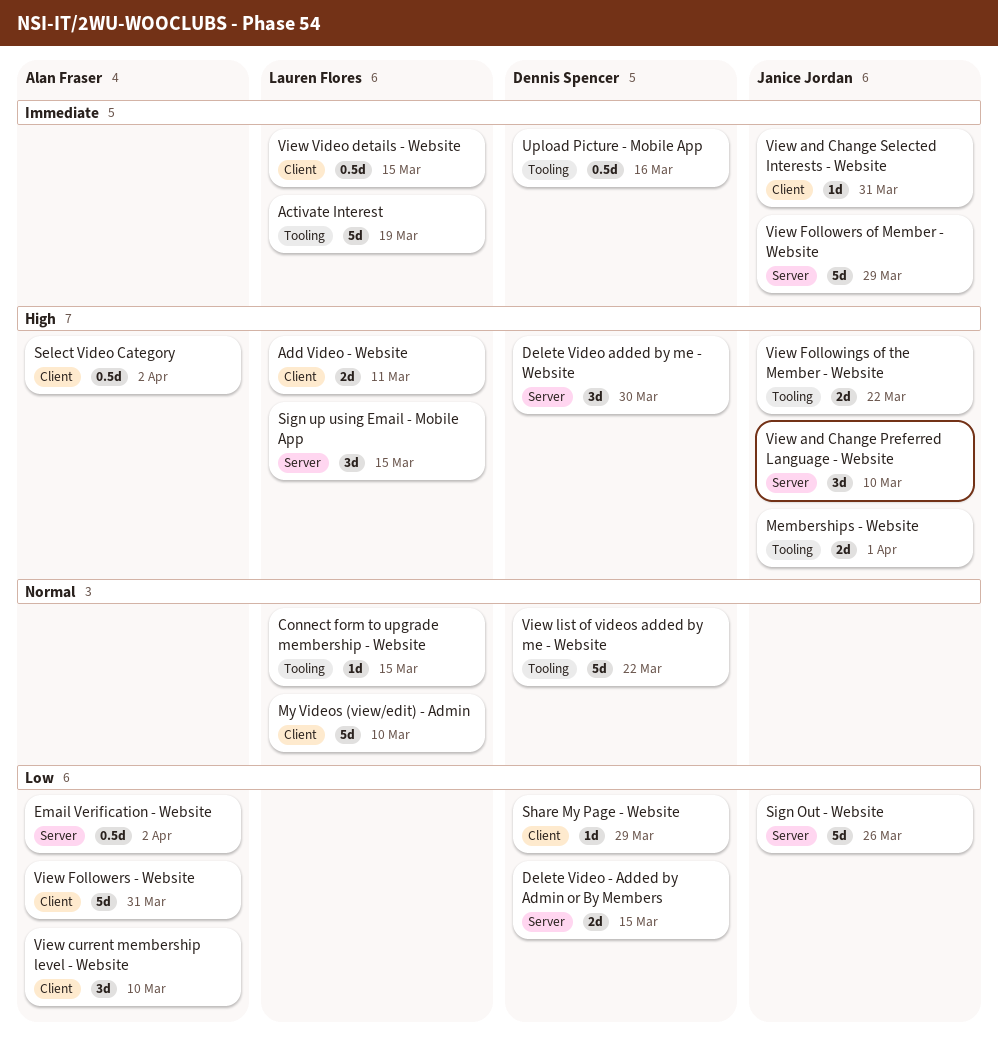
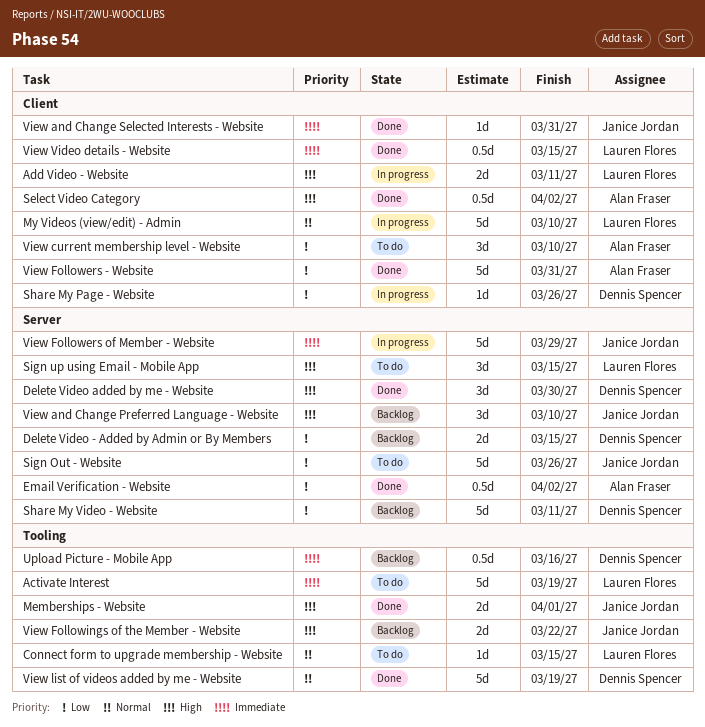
Share My Page - Website, due: Mar 29 -> Mar 26
Share My Video - Website: none -> present
View list of videos added by me - Website, due: Mar 22 -> Mar 19

